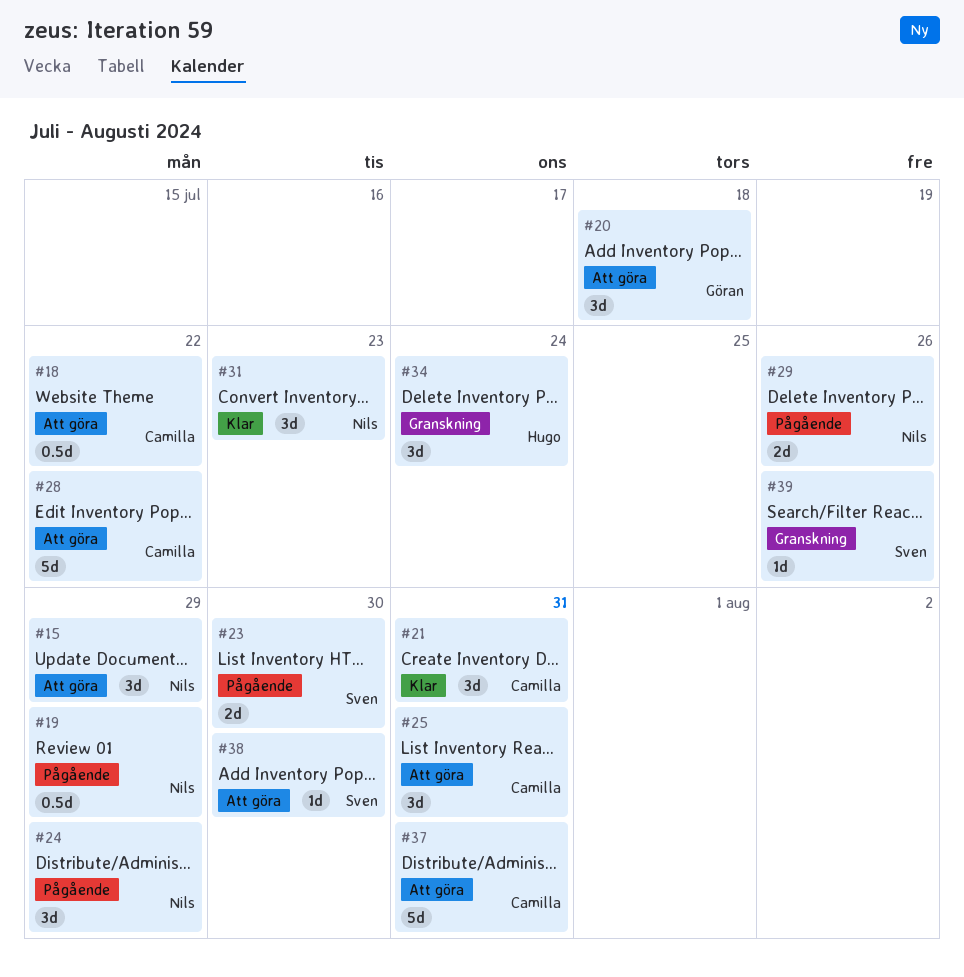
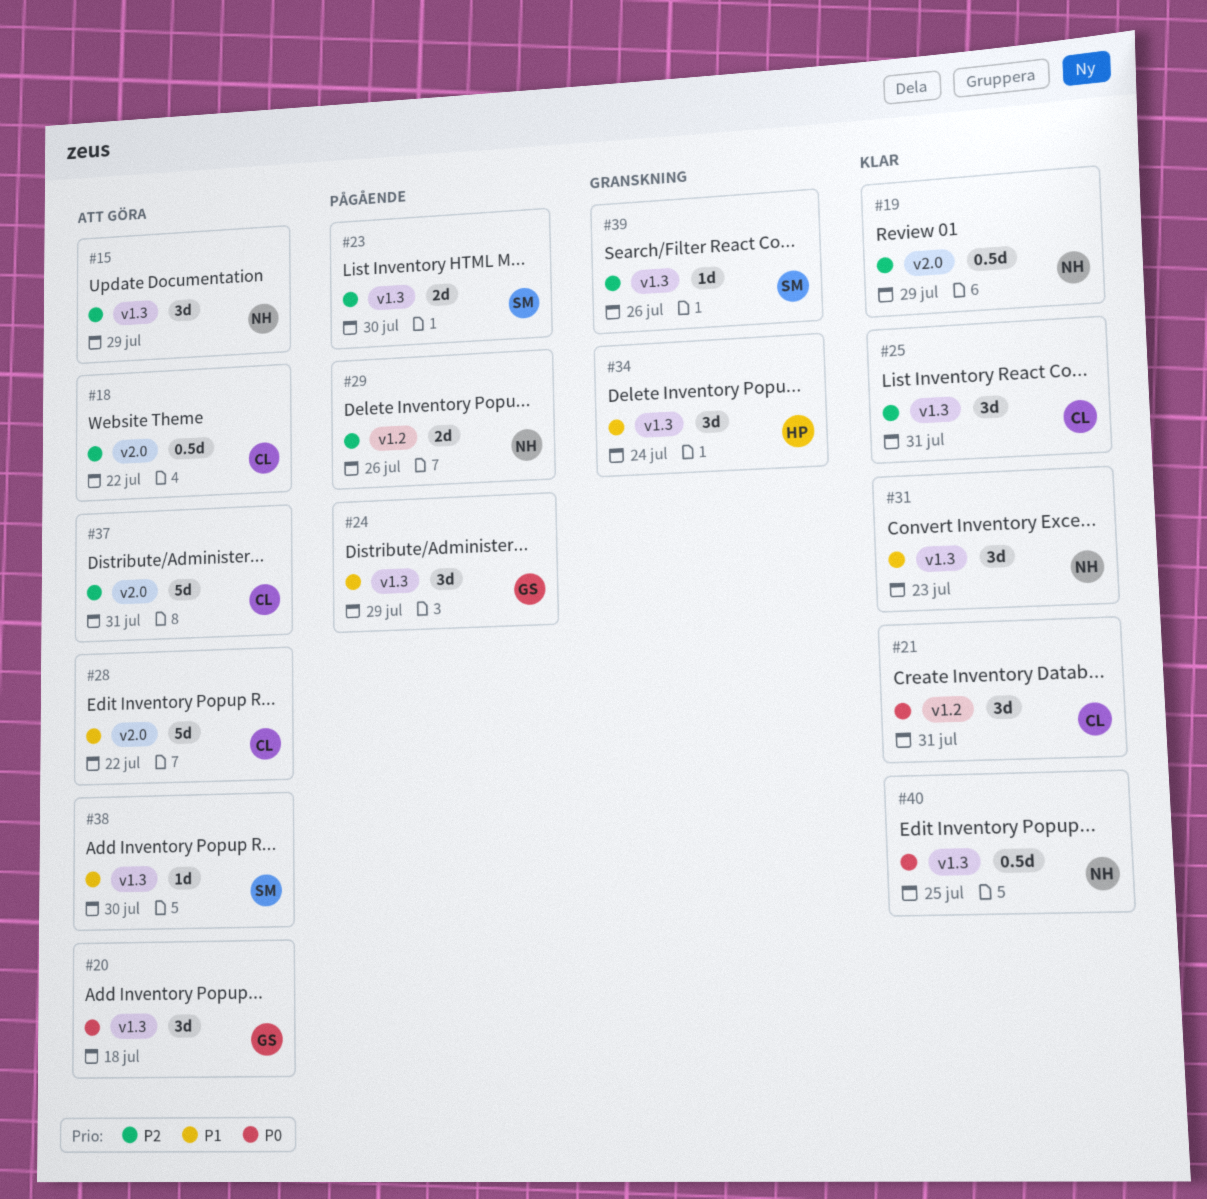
#19, status: Pågående -> Klar
#24, owner: Nils -> Göran
#25, status: Att göra -> Klar
#40: none -> present

